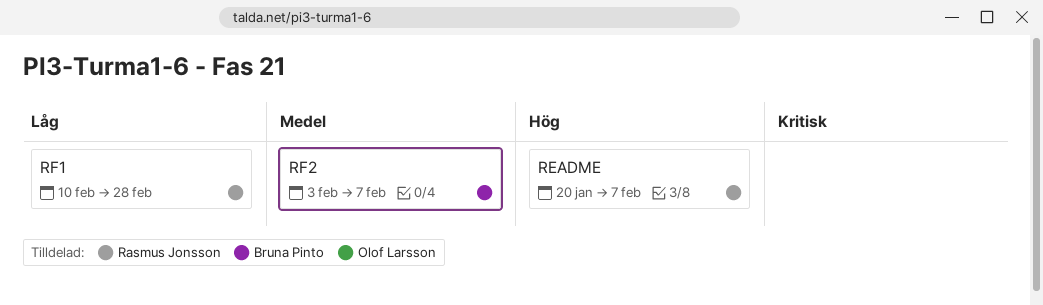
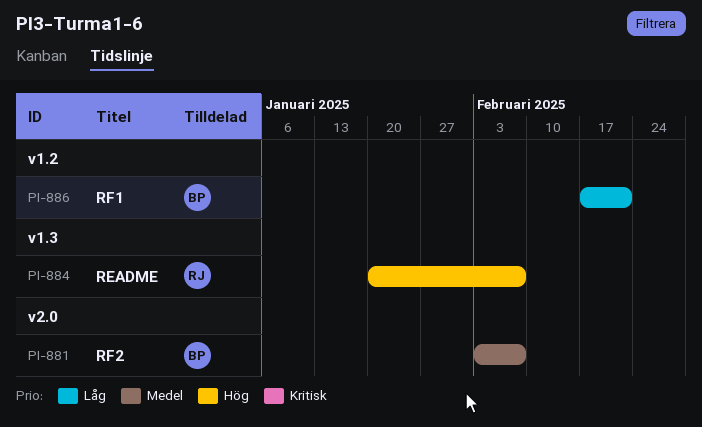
RF1, owner: Rasmus Jonsson -> Bruna Pinto
RF1, start: Feb 10 -> Feb 17
RF1, due: Feb 28 -> Feb 21

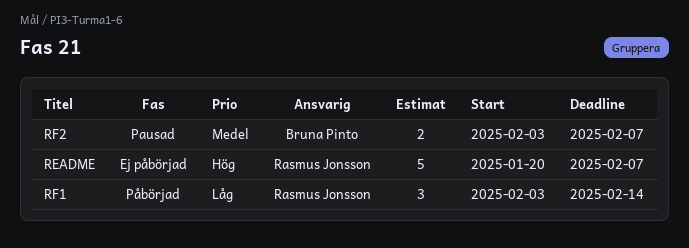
RF1, owner: Bruna Pinto -> Rasmus Jonsson
RF1, start: Feb 17 -> Feb 3
RF1, due: Feb 21 -> Feb 14

